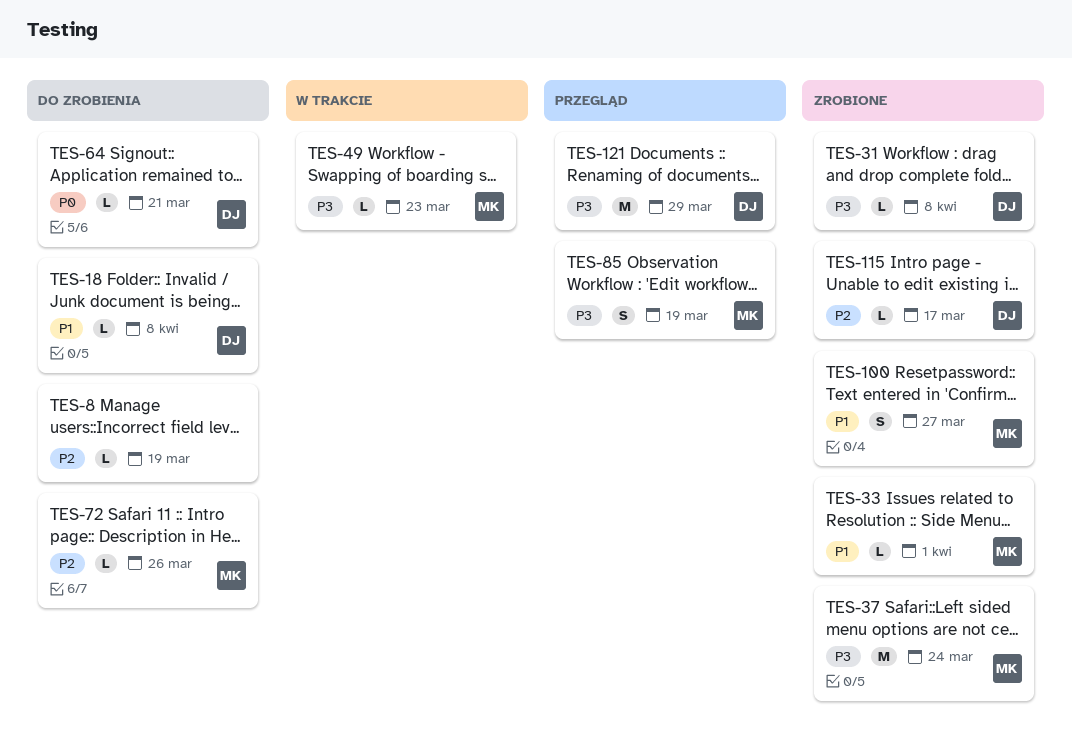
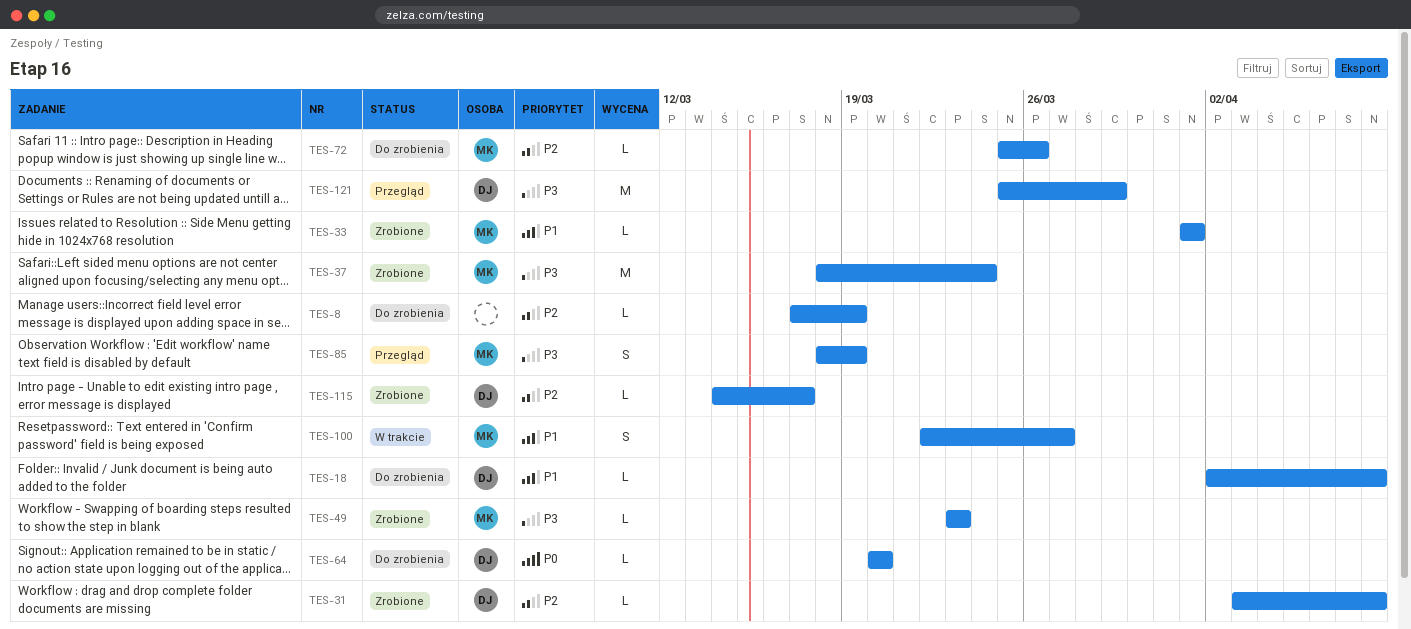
TES-31, priority: P3 -> P2
TES-49, status: W trakcie -> Zrobione
TES-64, due: Mar 21 -> Mar 20
TES-100, status: Zrobione -> W trakcie

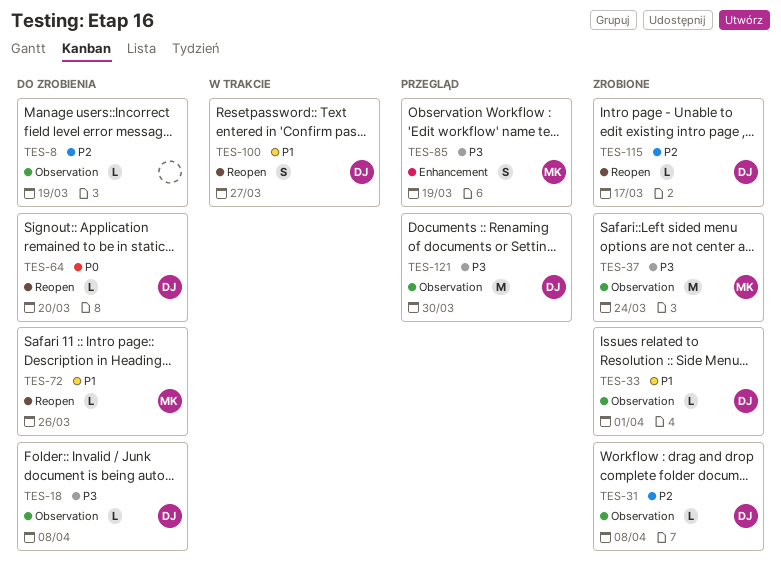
TES-18, priority: P1 -> P3
TES-33, owner: MK -> DJ
TES-49: present -> none
TES-72, priority: P2 -> P1
TES-100, owner: MK -> DJ
TES-121, due: Mar 29 -> Mar 30

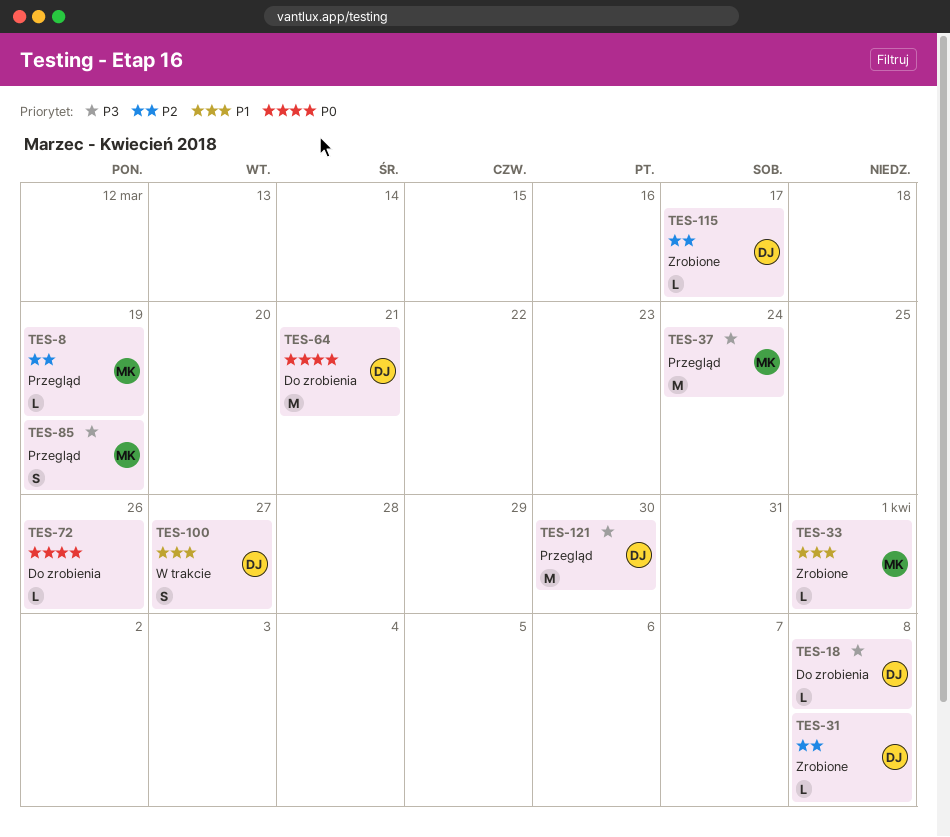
TES-8, status: Do zrobienia -> Przegląd
TES-8, owner: none -> MK
TES-33, owner: DJ -> MK
TES-37, status: Zrobione -> Przegląd
TES-64, estimate: L -> M
TES-64, due: Mar 20 -> Mar 21
TES-72, owner: MK -> none
TES-72, priority: P1 -> P0

